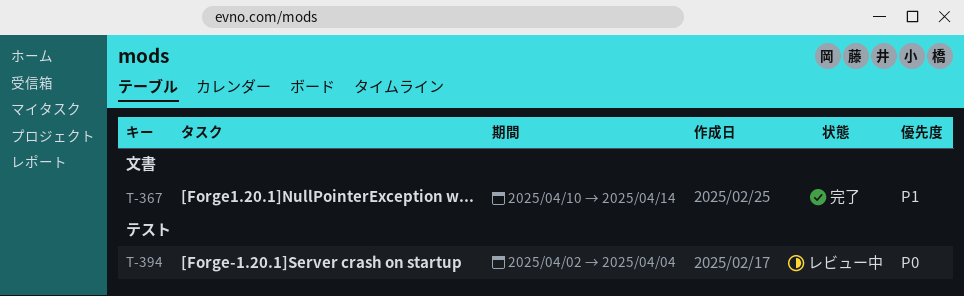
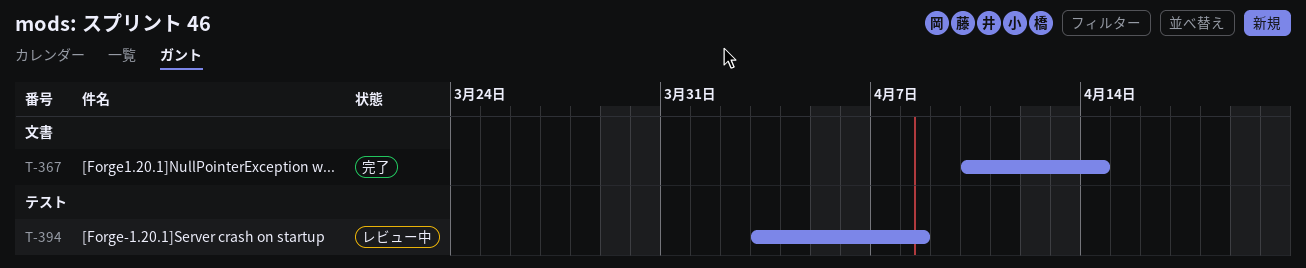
T-394, start: Apr 2 -> Apr 3
T-394, due: Apr 4 -> Apr 8

